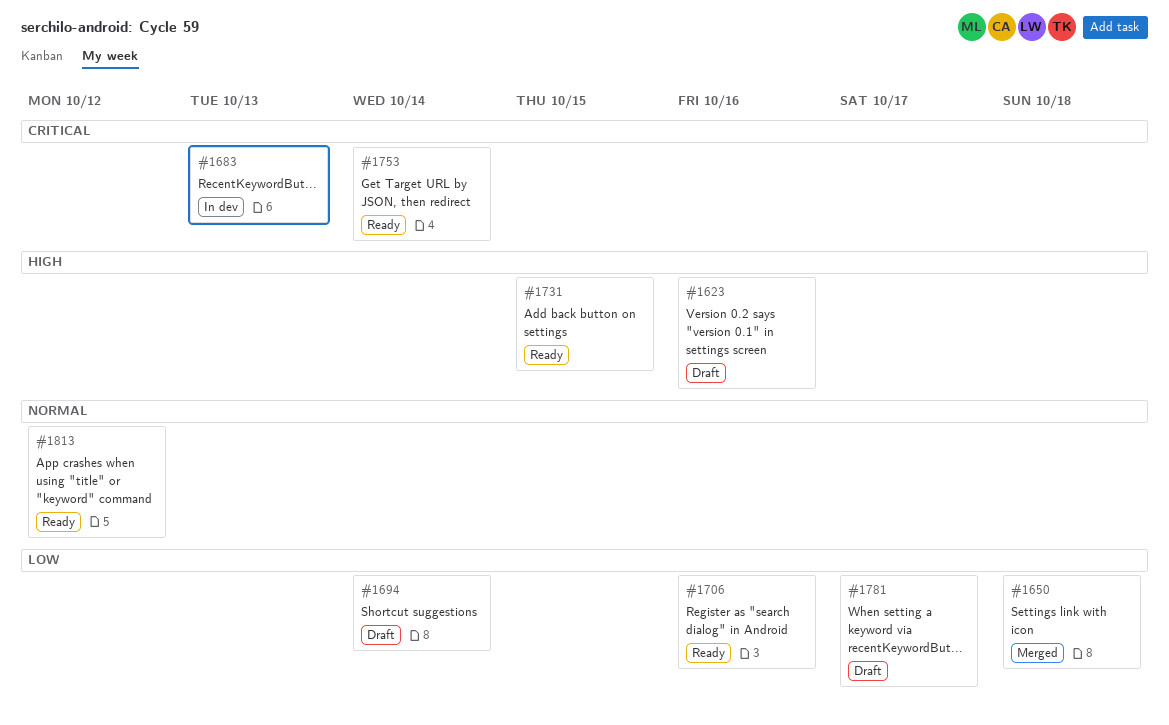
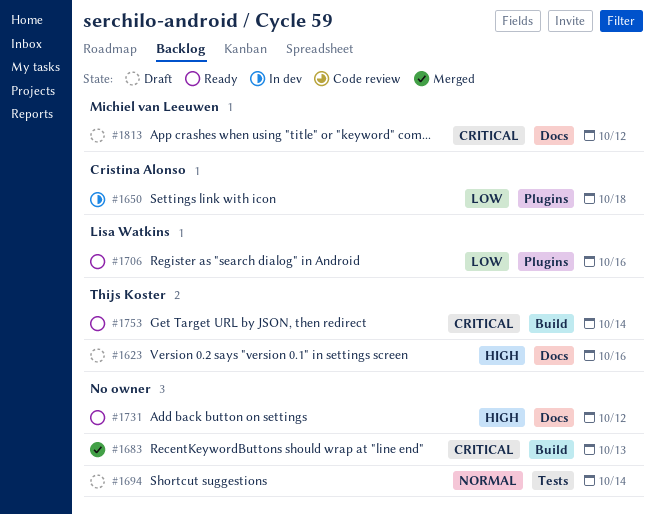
#1650, status: Merged -> In dev
#1683, status: In dev -> Merged
#1694, priority: Low -> Normal
#1731, due: Oct 15 -> Oct 12
#1781: present -> none
#1813, status: Ready -> Draft
#1813, priority: Normal -> Critical

